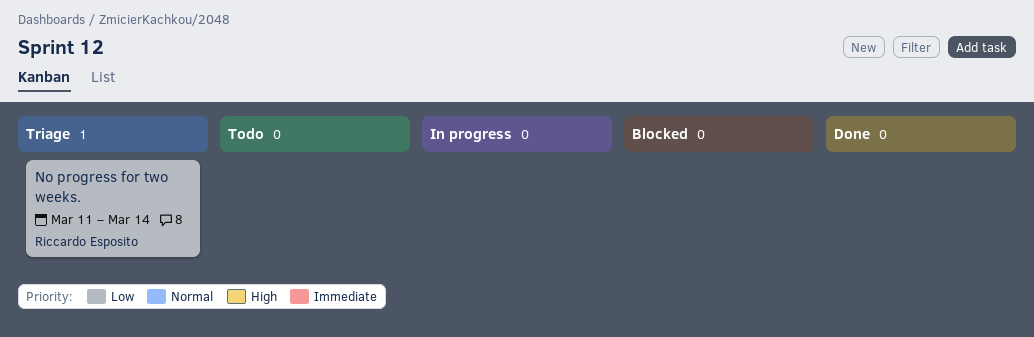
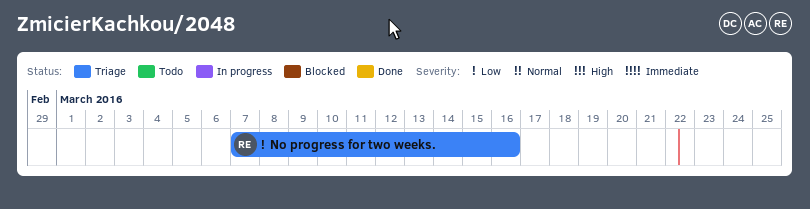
No progress for two weeks., start: Mar 11 -> Mar 7
No progress for two weeks., due: Mar 14 -> Mar 16

